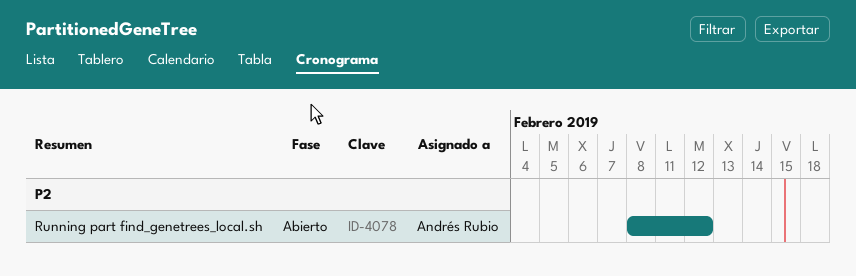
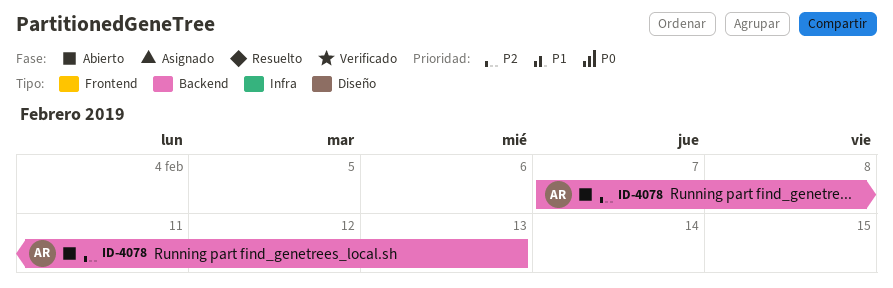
ID-4078, start: Feb 8 -> Feb 7
ID-4078, due: Feb 12 -> Feb 13

